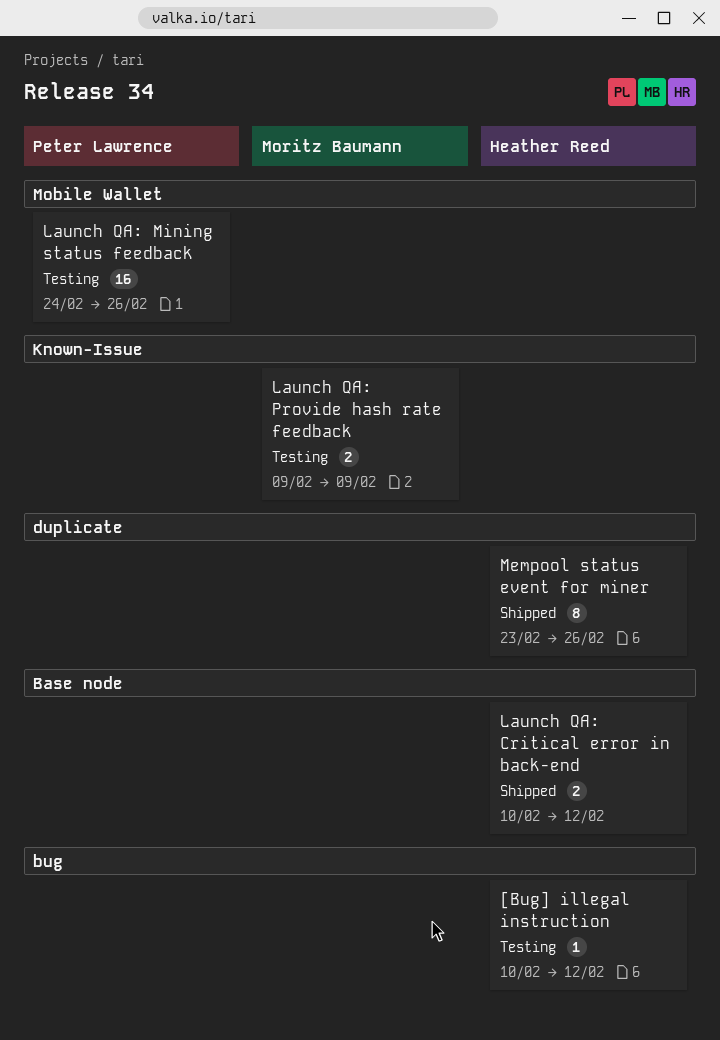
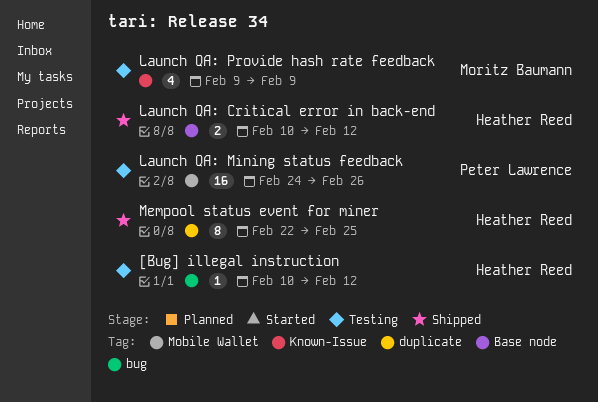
Launch QA: Provide hash rate feedback, estimate: 2 -> 4
Mempool status event for miner, start: Feb 23 -> Feb 22
Mempool status event for miner, due: Feb 26 -> Feb 25

